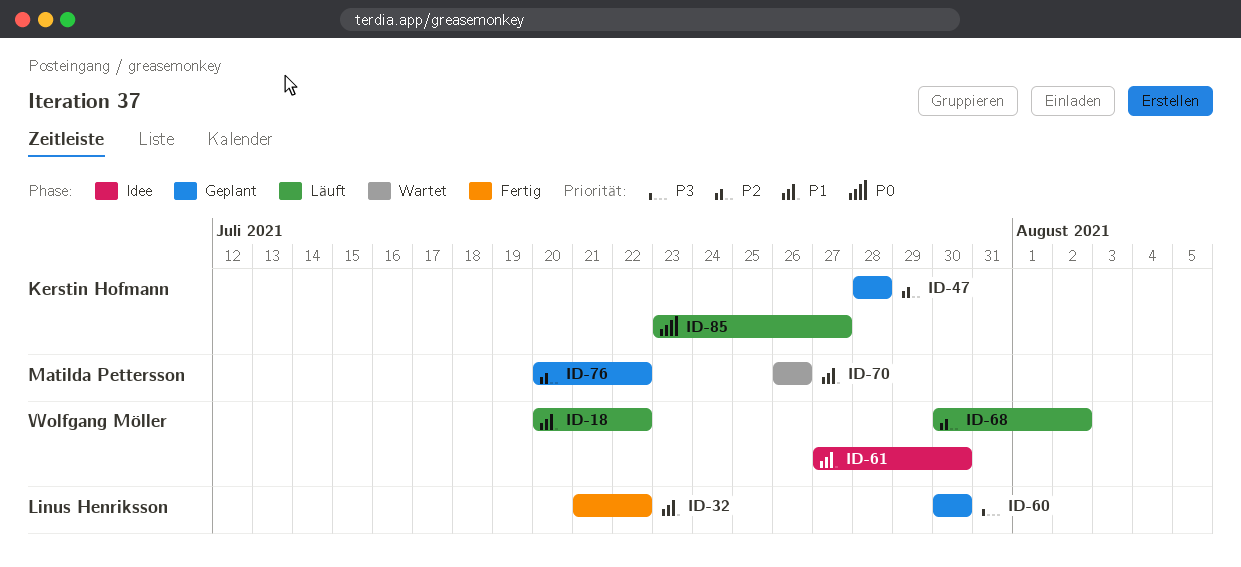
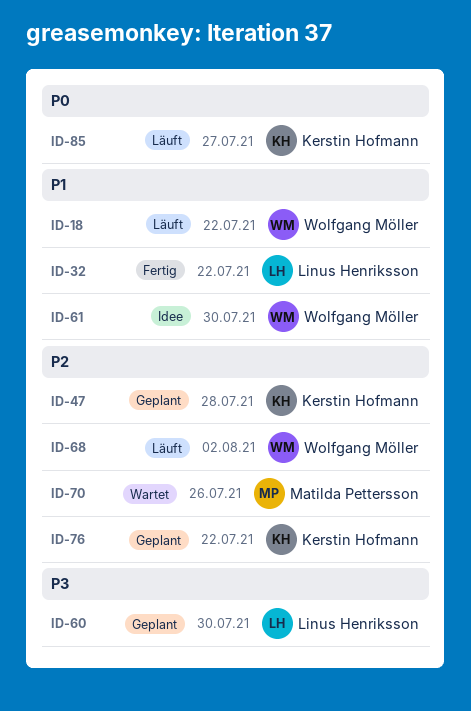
ID-70, priority: P1 -> P2
ID-76, owner: Matilda Pettersson -> Kerstin Hofmann

